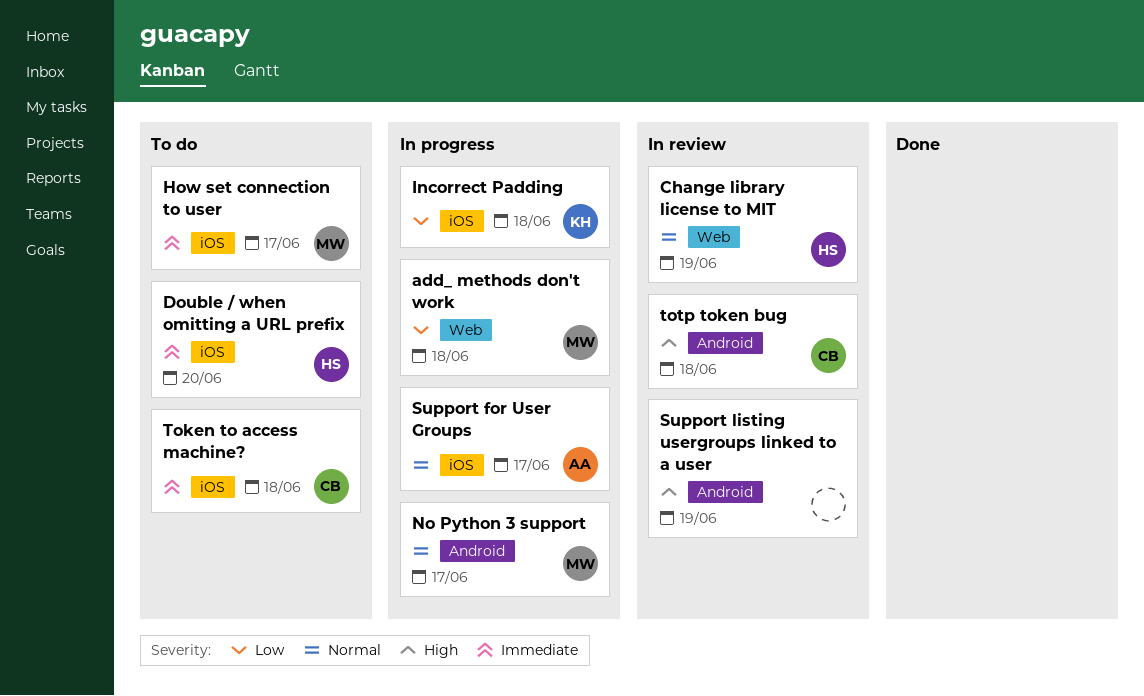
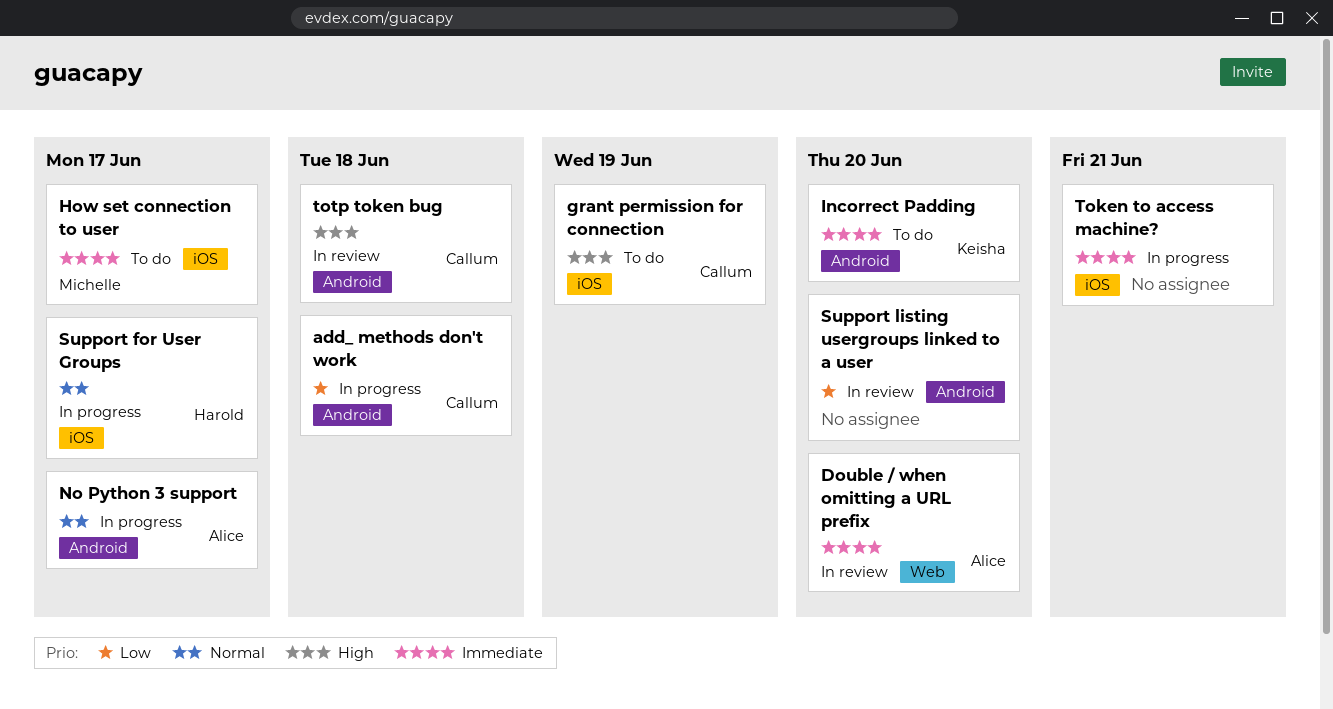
add_ methods don't work, owner: Michelle -> Callum
add_ methods don't work, label: Web -> Android
Change library license to MIT: present -> none
Double / when omitting a URL prefix, status: To do -> In review
Double / when omitting a URL prefix, owner: Harold -> Alice
Double / when omitting a URL prefix, label: iOS -> Web
grant permission for connection: none -> present
Incorrect Padding, status: In progress -> To do
Incorrect Padding, priority: Low -> Immediate
Incorrect Padding, label: iOS -> Android
Incorrect Padding, due: Jun 18 -> Jun 20
No Python 3 support, owner: Michelle -> Alice
Support for User Groups, owner: Alice -> Harold
Support listing usergroups linked to a user, priority: High -> Low
Support listing usergroups linked to a user, due: Jun 19 -> Jun 20
Token to access machine?, status: To do -> In progress
Token to access machine?, owner: Callum -> none
Token to access machine?, due: Jun 18 -> Jun 21

